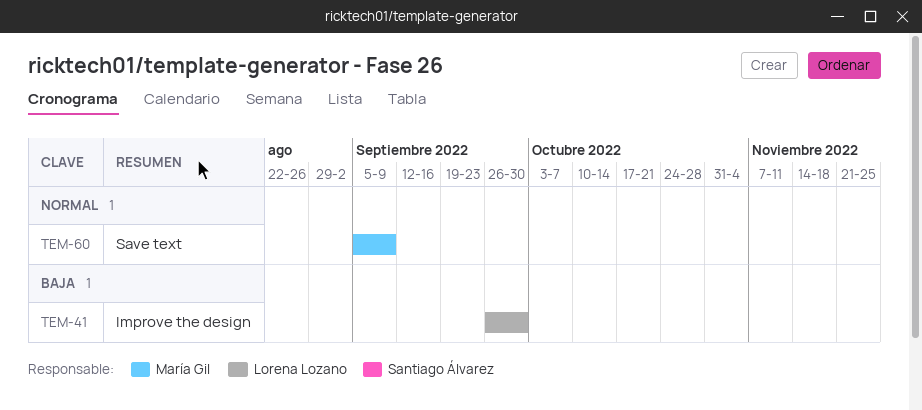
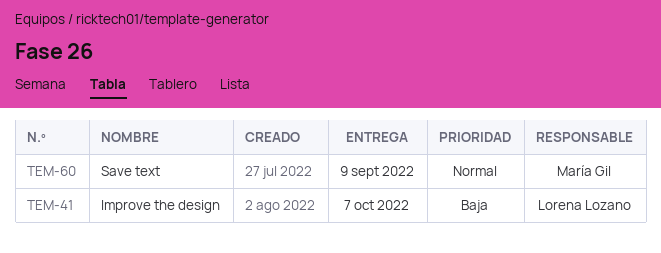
TEM-41, due: Sep 30 -> Oct 7

